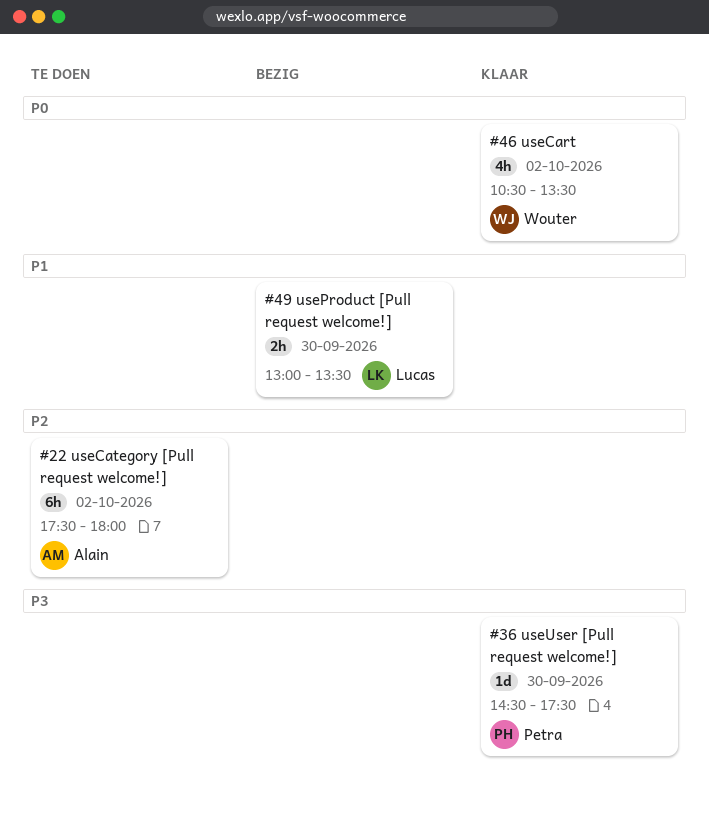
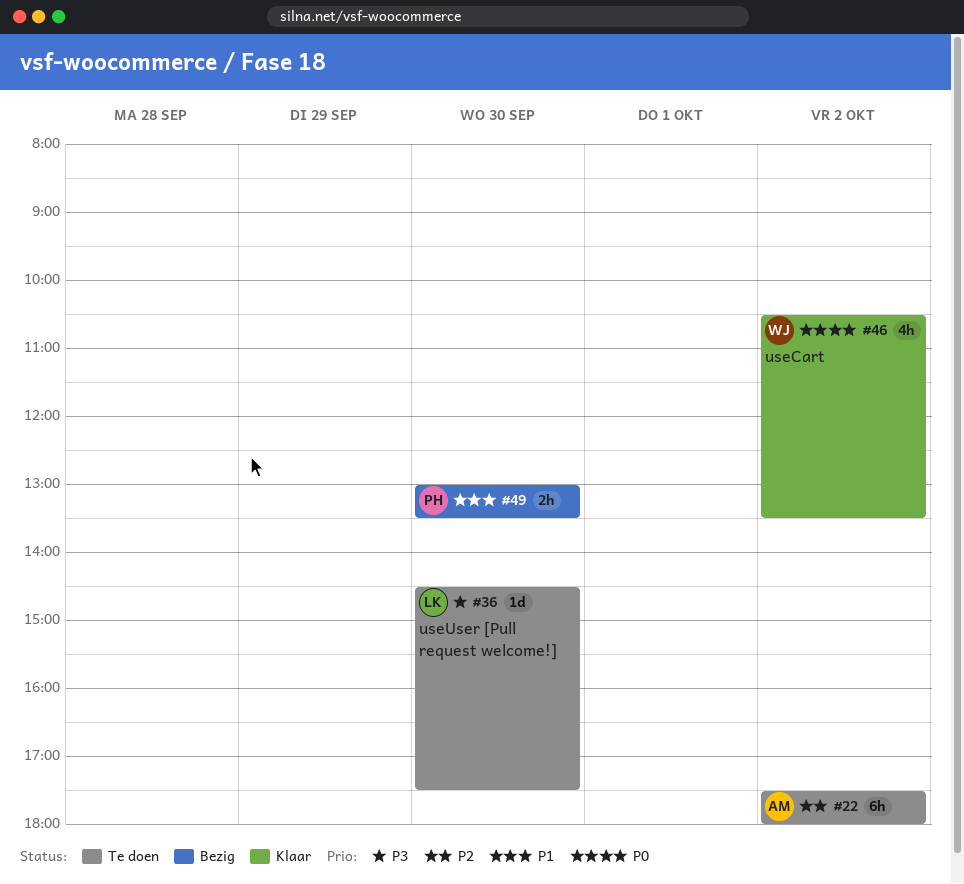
#36, status: Klaar -> Te doen
#36, owner: Petra -> Lucas
#49, owner: Lucas -> Petra

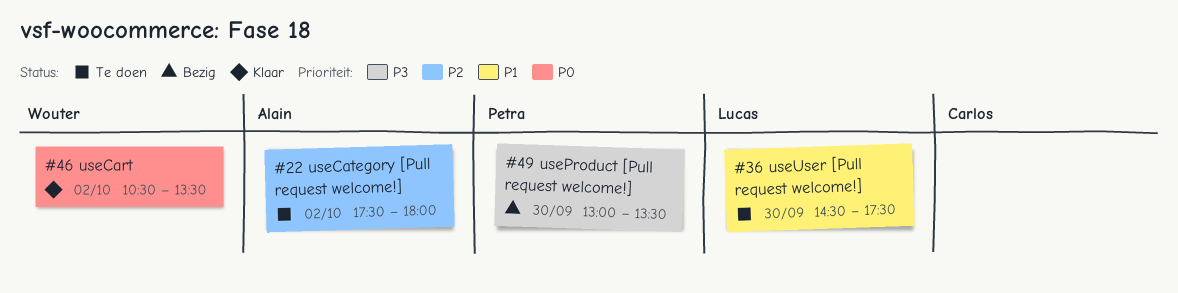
#36, priority: P3 -> P1
#49, priority: P1 -> P3

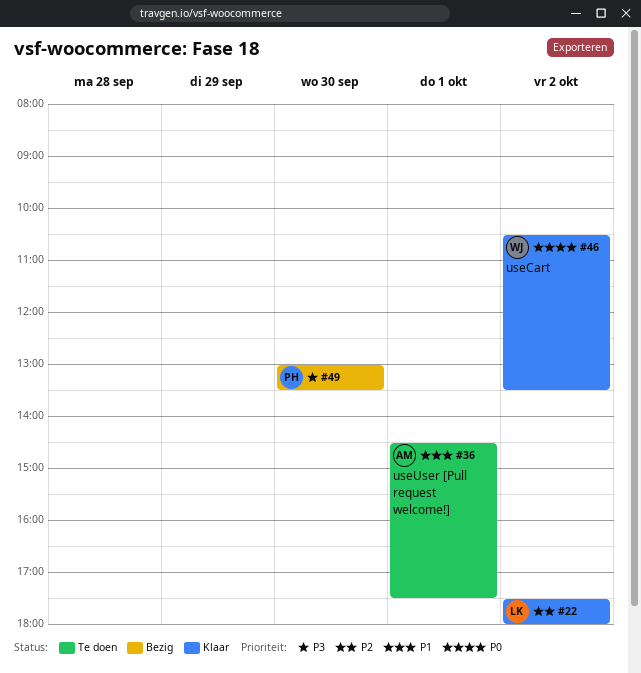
#22, status: Te doen -> Klaar
#22, owner: Alain -> Lucas
#36, owner: Lucas -> Alain
#36, day: Sep 30 -> Oct 1

